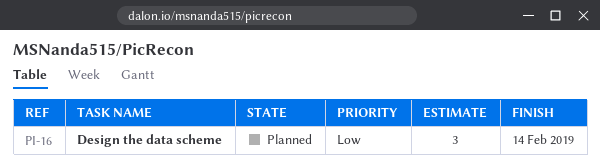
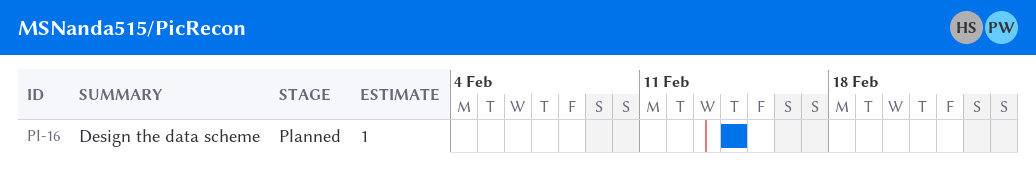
PI-16, estimate: 3 -> 1

